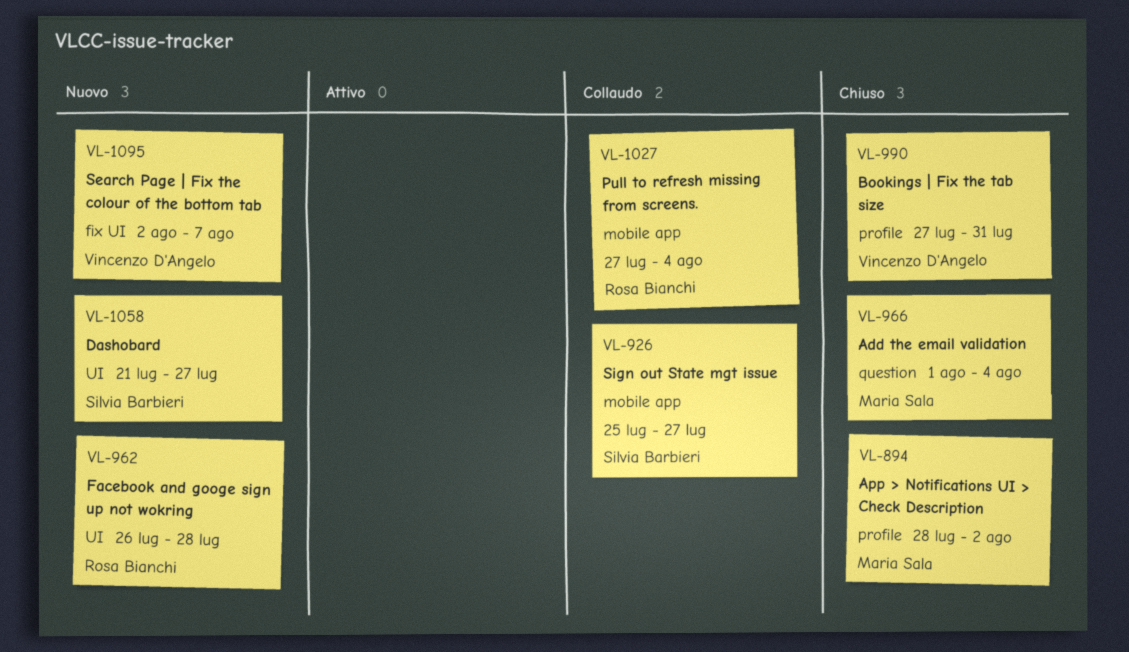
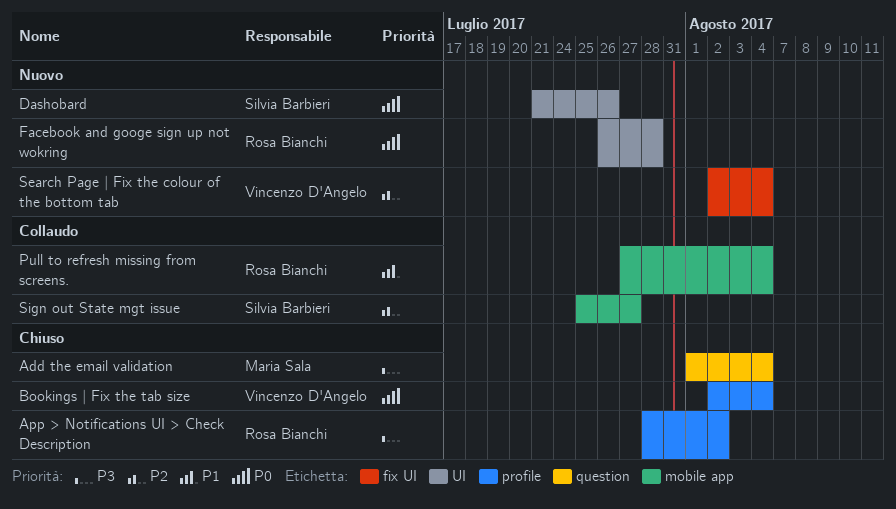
App > Notifications UI > Check Description, owner: Maria Sala -> Rosa Bianchi
Bookings | Fix the tab size, start: Jul 27 -> Aug 2
Bookings | Fix the tab size, due: Jul 31 -> Aug 4
Dashobard, due: Jul 27 -> Jul 26
Search Page | Fix the colour of the bottom tab, due: Aug 7 -> Aug 4

